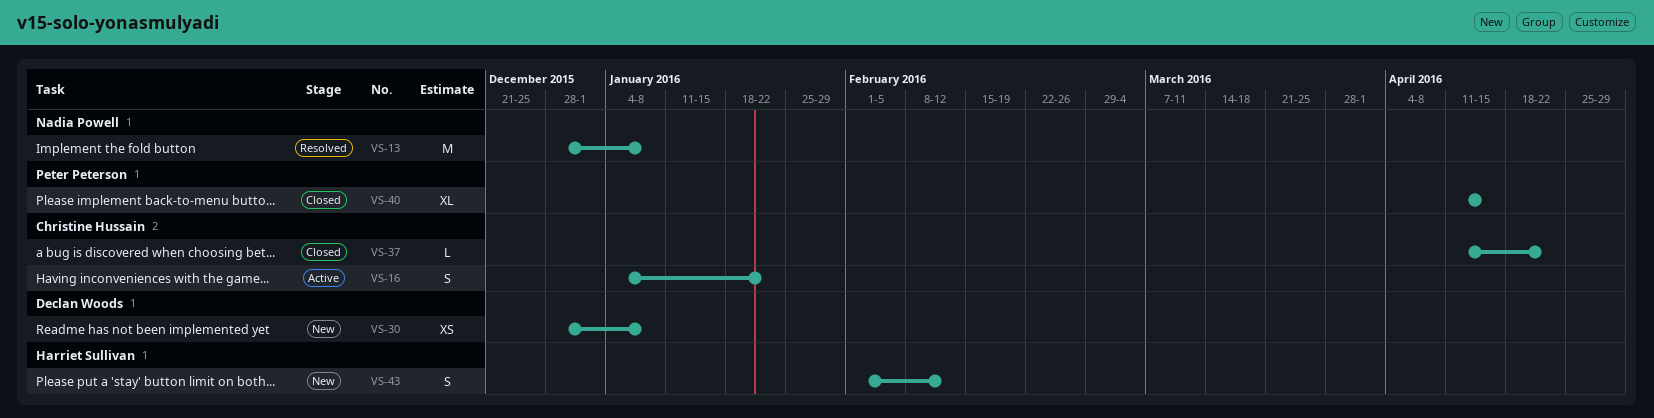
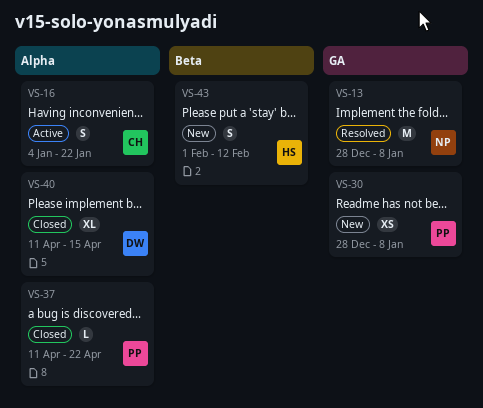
VS-30, owner: Declan Woods -> Peter Peterson
VS-37, owner: Christine Hussain -> Peter Peterson
VS-40, owner: Peter Peterson -> Declan Woods

